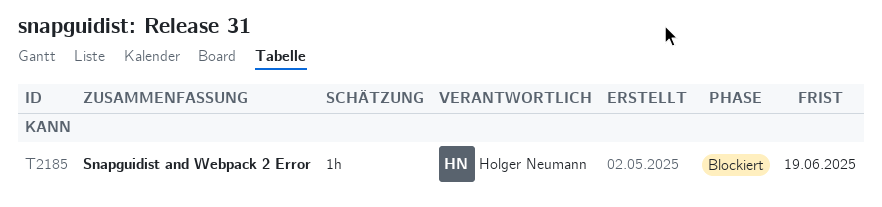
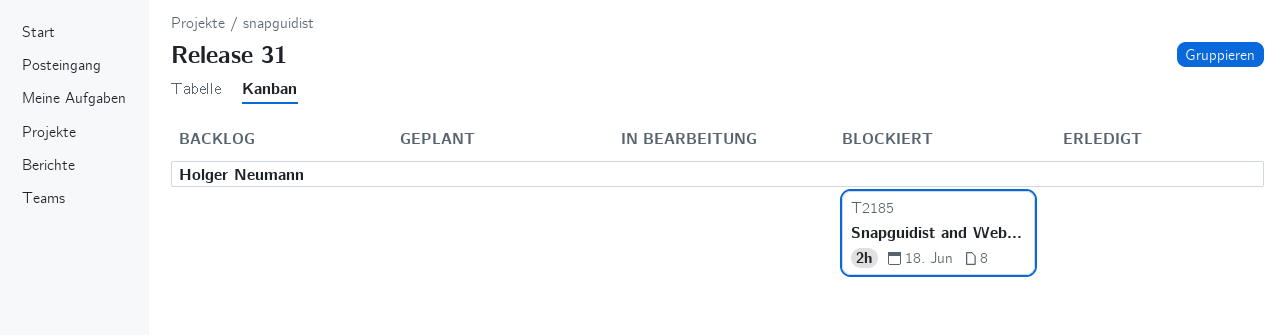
T2185, estimate: 1h -> 2h
T2185, due: Jun 19 -> Jun 18

